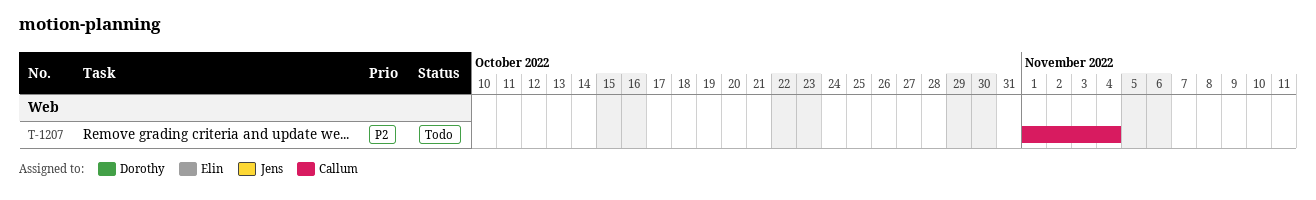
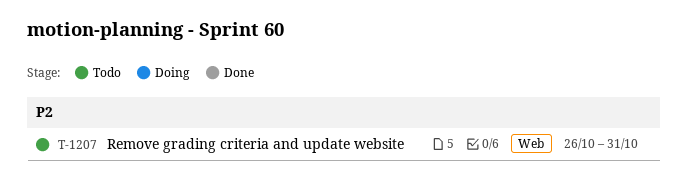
T-1207, start: Nov 1 -> Oct 26
T-1207, due: Nov 4 -> Oct 31

